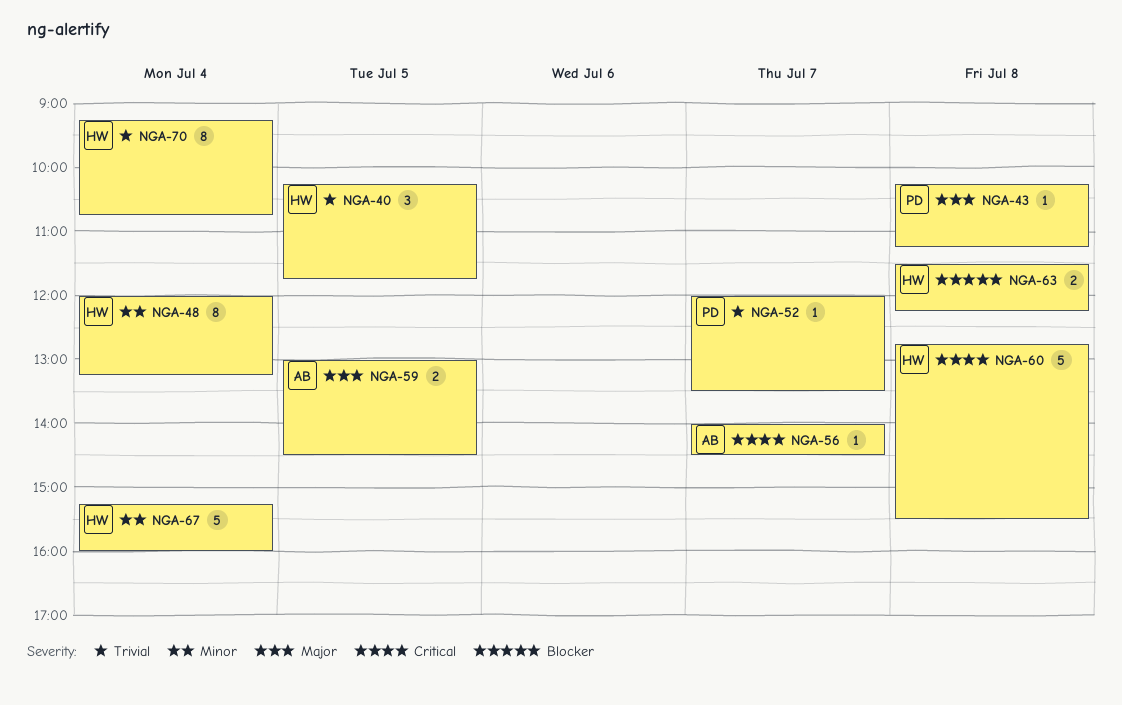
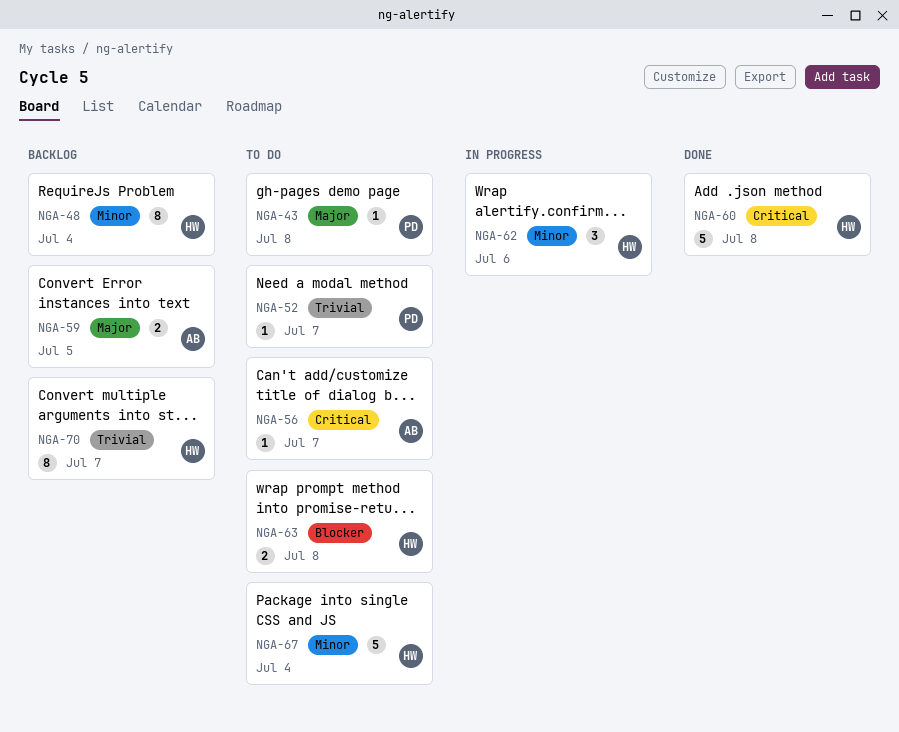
NGA-40: present -> none
NGA-62: none -> present
NGA-70, day: Jul 4 -> Jul 7

